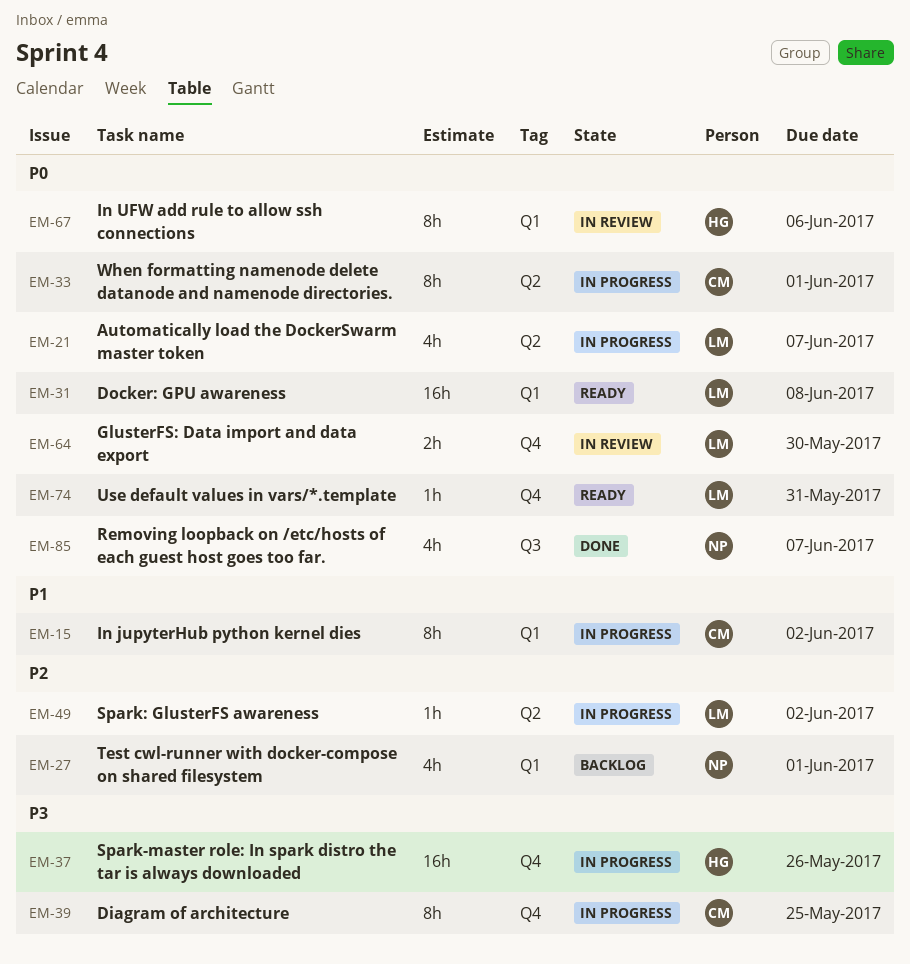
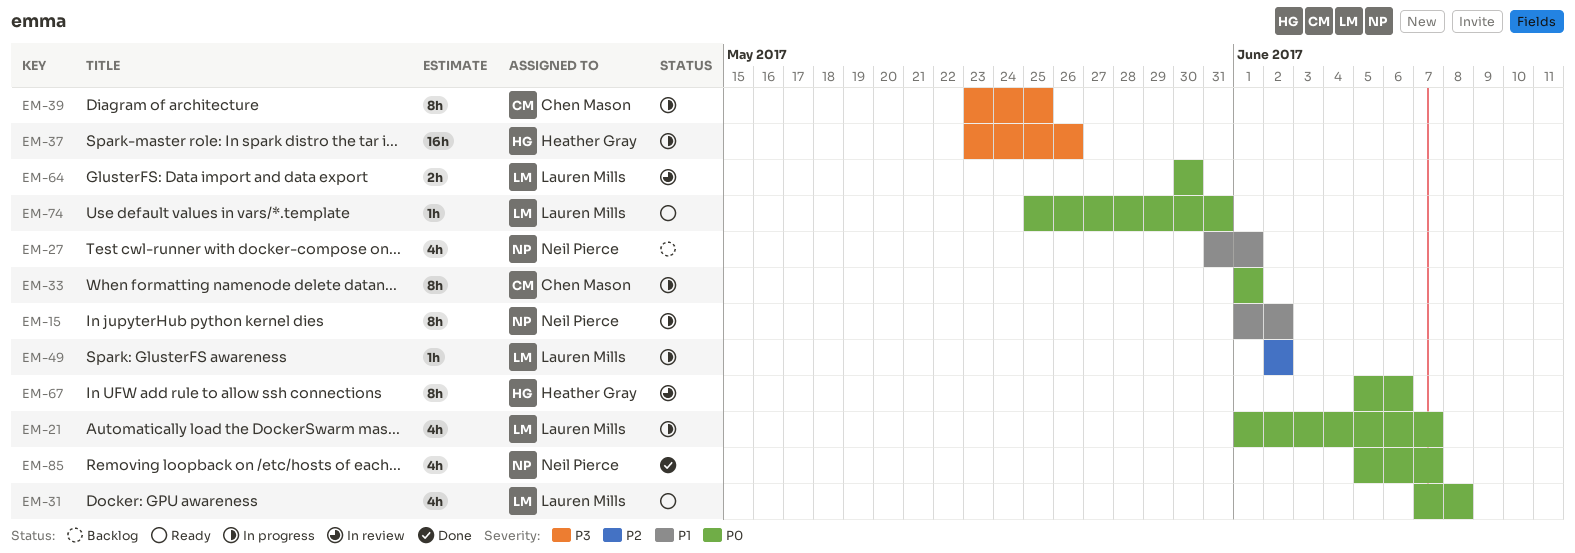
EM-15, owner: Chen Mason -> Neil Pierce
EM-27, priority: P2 -> P1
EM-31, estimate: 16h -> 4h

